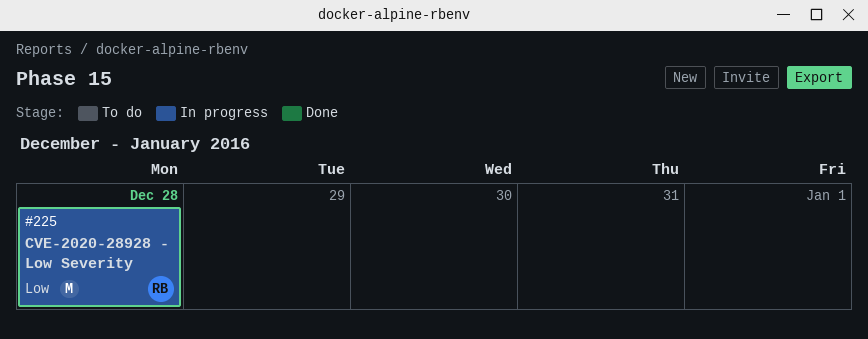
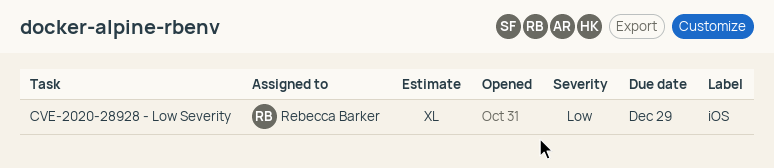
CVE-2020-28928 - Low Severity, estimate: M -> XL
CVE-2020-28928 - Low Severity, due: Dec 28 -> Dec 29

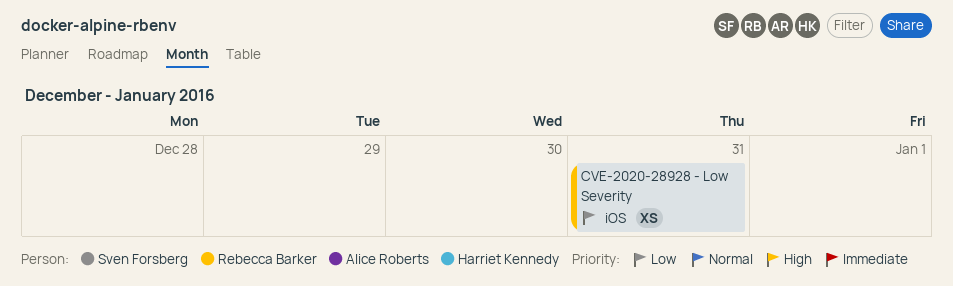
CVE-2020-28928 - Low Severity, estimate: XL -> XS
CVE-2020-28928 - Low Severity, due: Dec 29 -> Dec 31

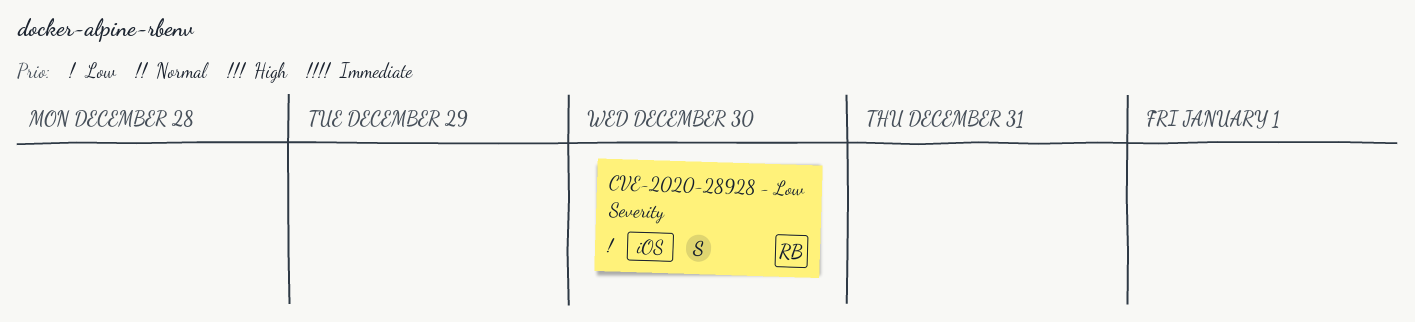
CVE-2020-28928 - Low Severity, estimate: XS -> S
CVE-2020-28928 - Low Severity, due: Dec 31 -> Dec 30

